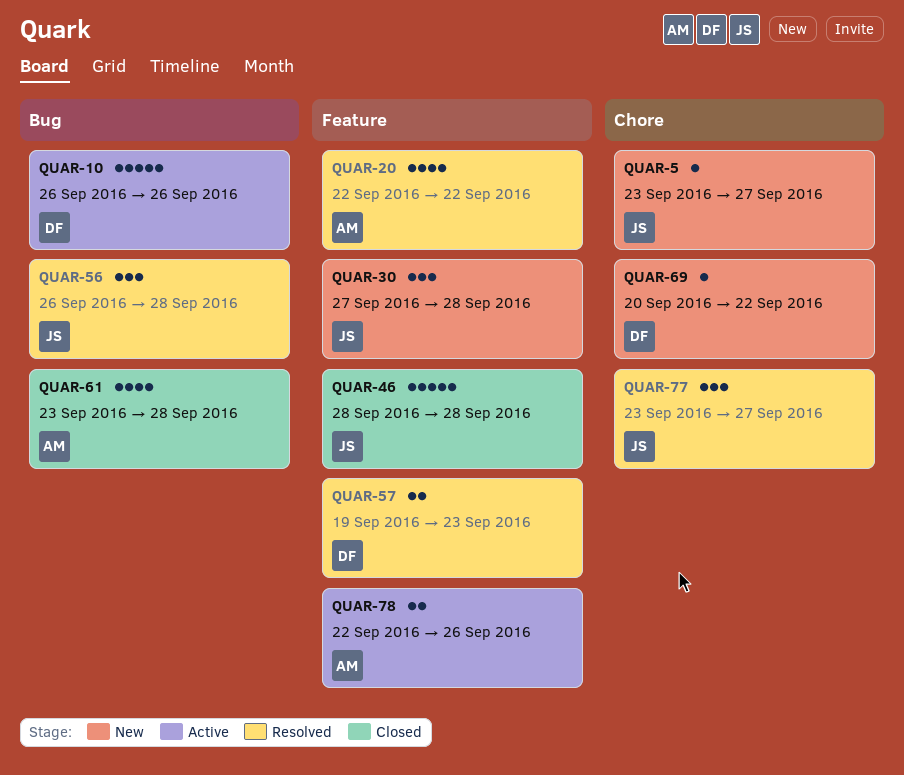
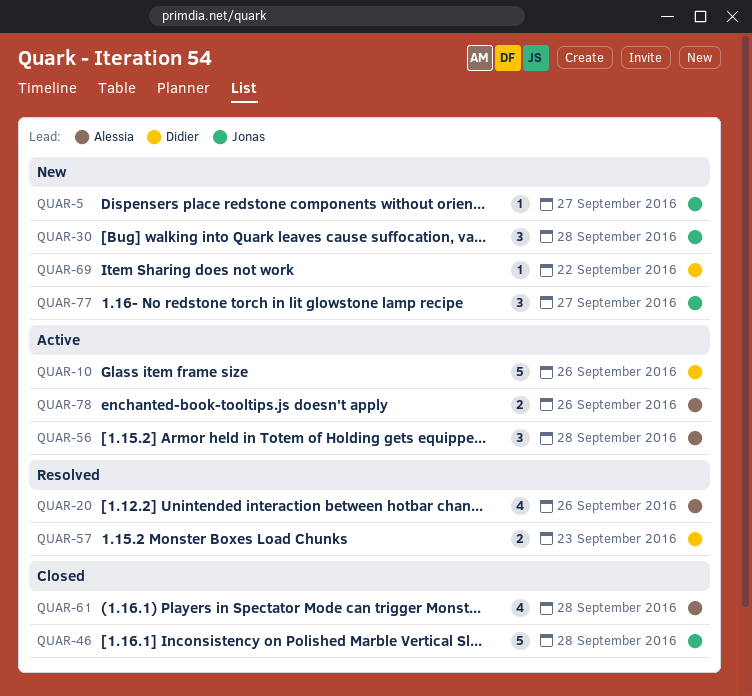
QUAR-20, due: Sep 22 -> Sep 26
QUAR-56, status: Resolved -> Active
QUAR-56, owner: Jonas -> Alessia
QUAR-77, status: Resolved -> New

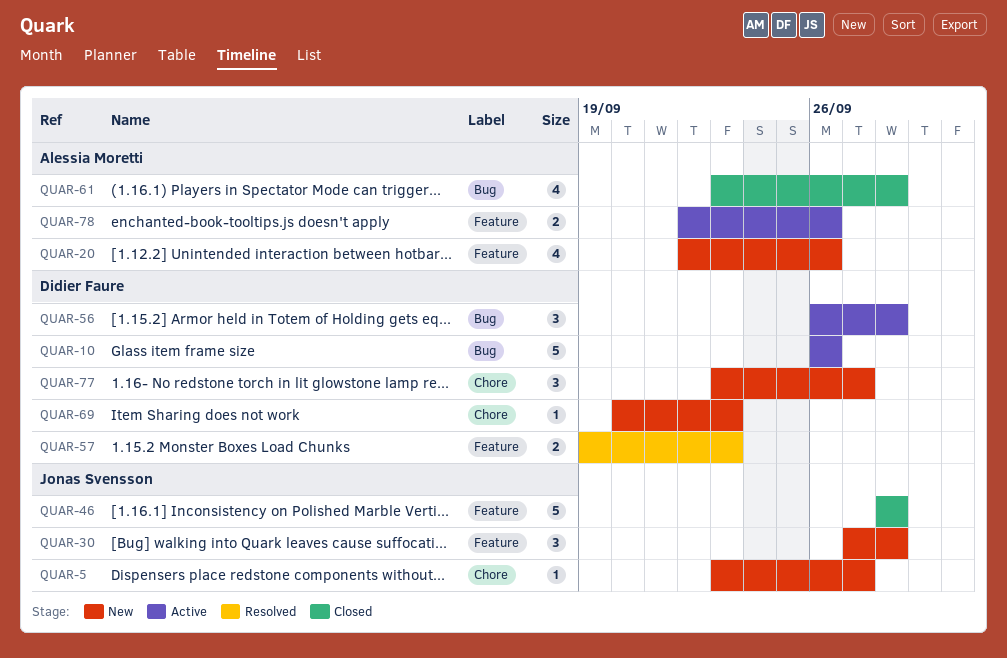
QUAR-20, status: Resolved -> New
QUAR-56, owner: Alessia Moretti -> Didier Faure
QUAR-69, due: Sep 22 -> Sep 23
QUAR-77, owner: Jonas Svensson -> Didier Faure

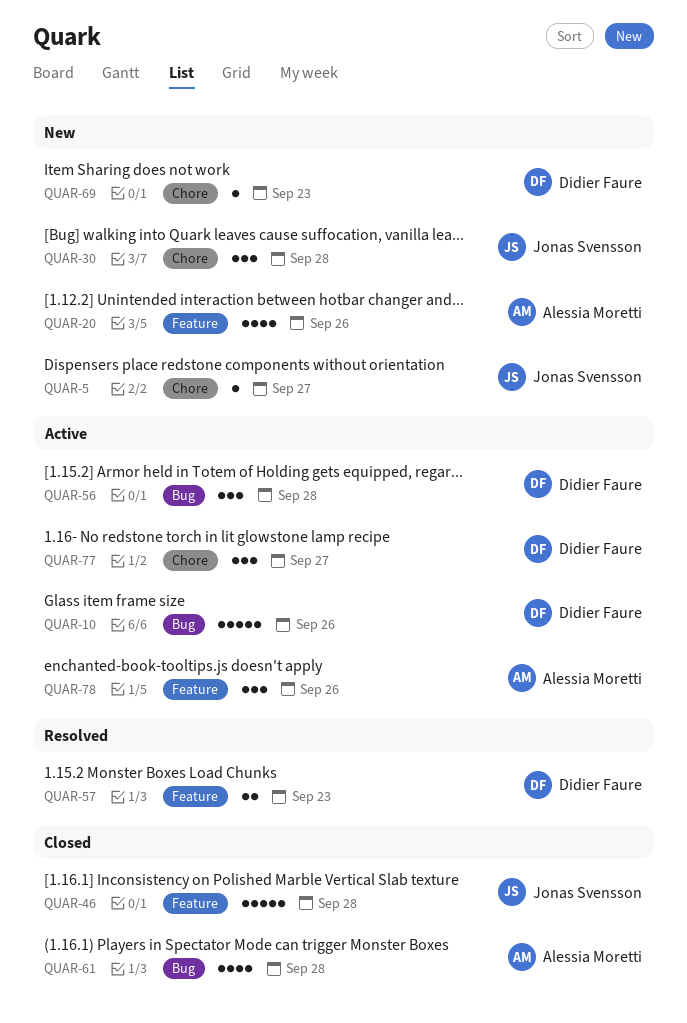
QUAR-30, label: Feature -> Chore
QUAR-77, status: New -> Active
QUAR-78, estimate: 2 -> 3

